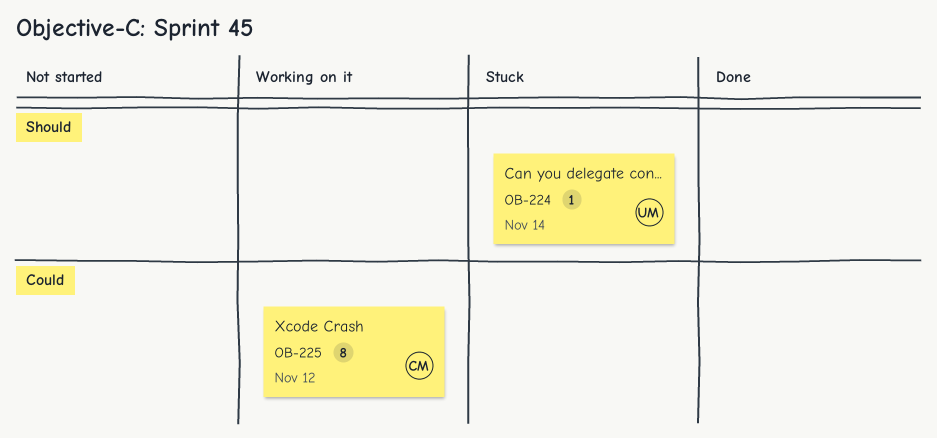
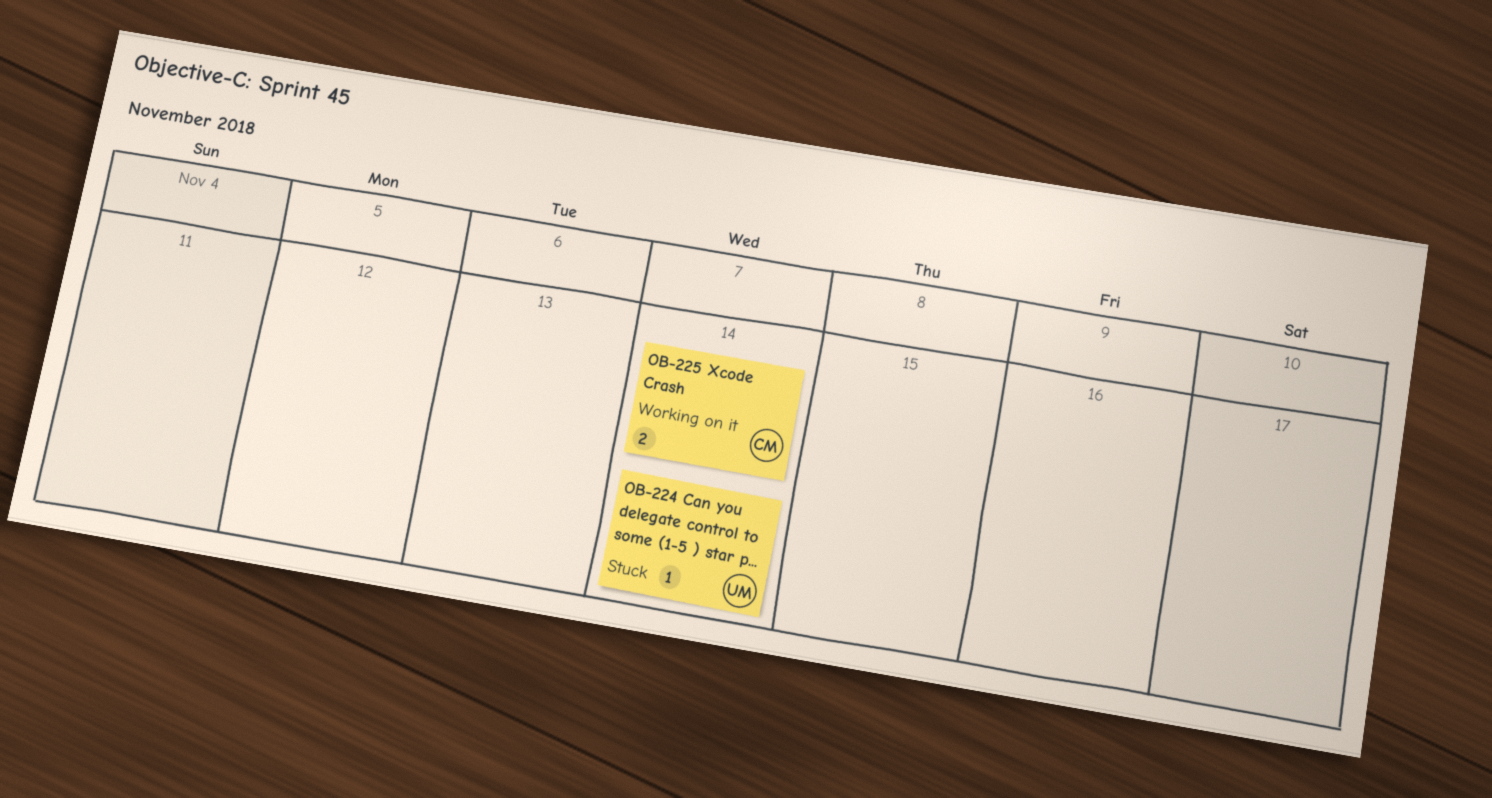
OB-225, estimate: 8 -> 2
OB-225, due: Nov 12 -> Nov 14

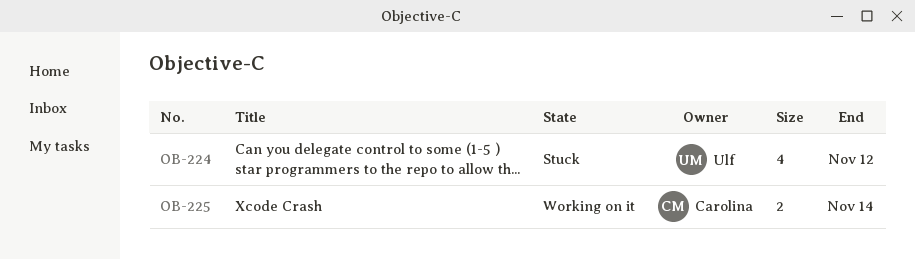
OB-224, estimate: 1 -> 4
OB-224, due: Nov 14 -> Nov 12

